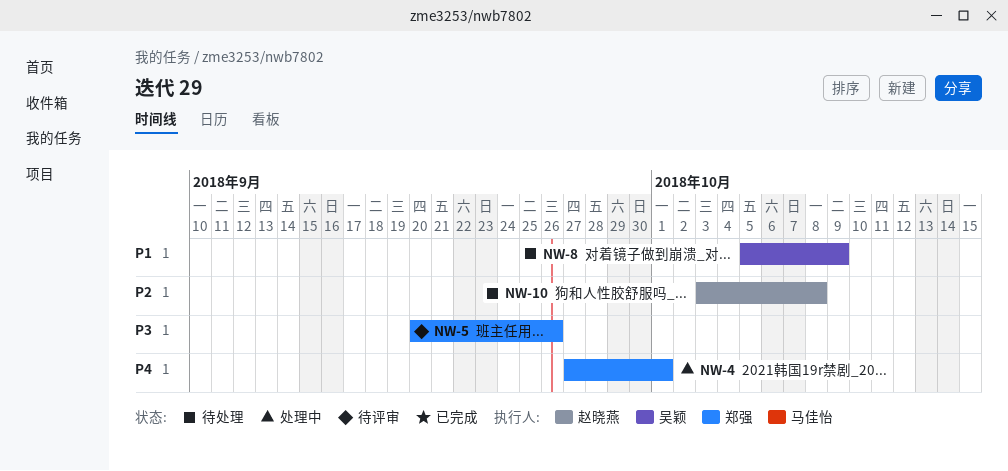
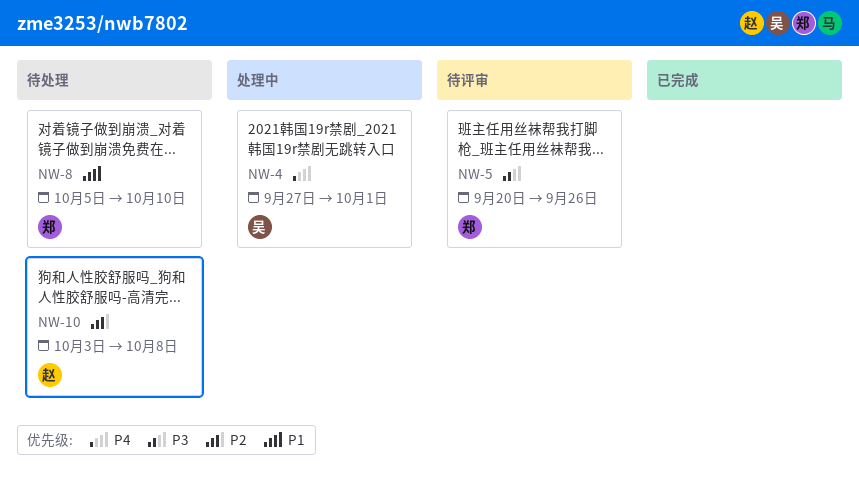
NW-4, owner: 郑强 -> 吴颖
NW-8, owner: 吴颖 -> 郑强
NW-8, due: Oct 9 -> Oct 10

